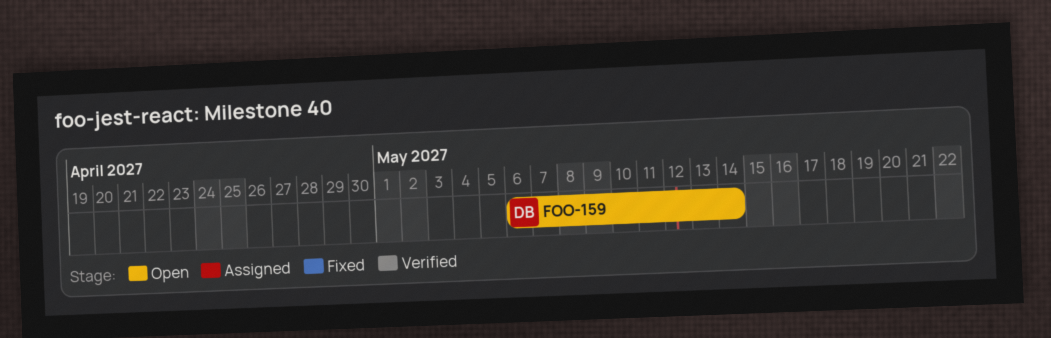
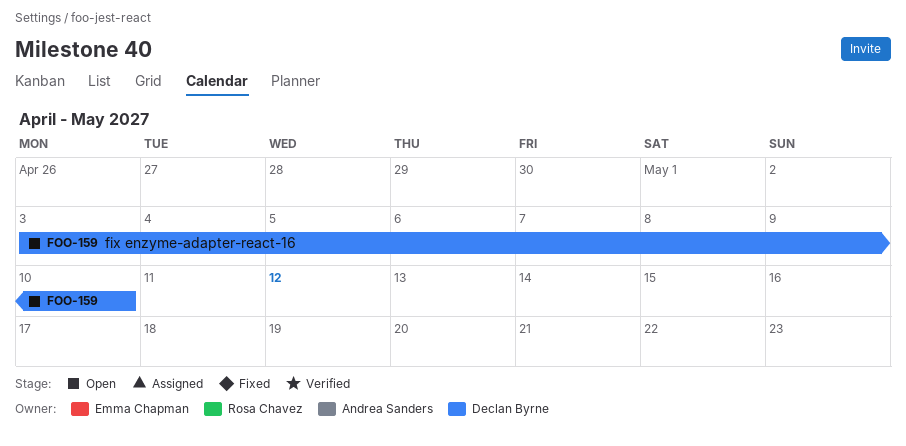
FOO-159, start: May 6 -> May 3
FOO-159, due: May 14 -> May 10

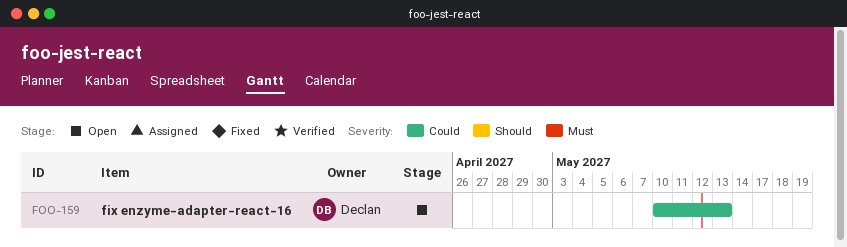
FOO-159, start: May 3 -> May 10
FOO-159, due: May 10 -> May 13

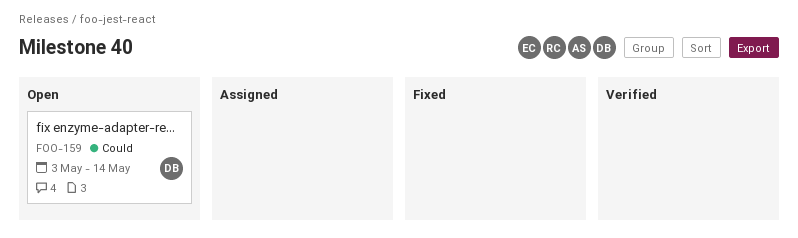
FOO-159, start: May 10 -> May 3
FOO-159, due: May 13 -> May 14

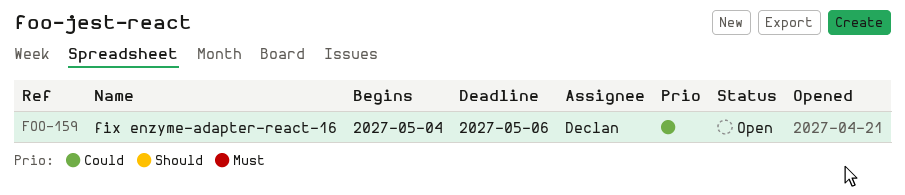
FOO-159, start: May 3 -> May 4
FOO-159, due: May 14 -> May 6

